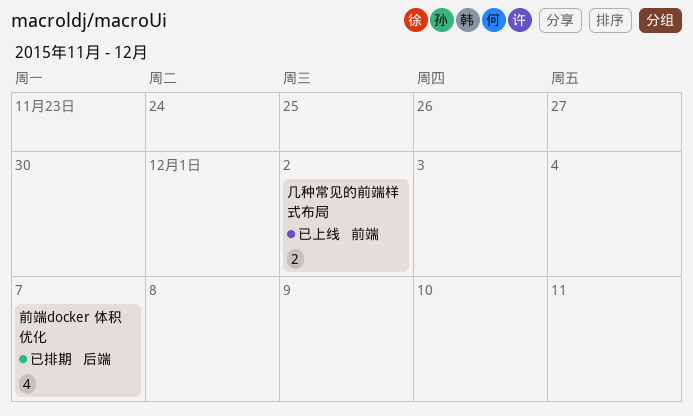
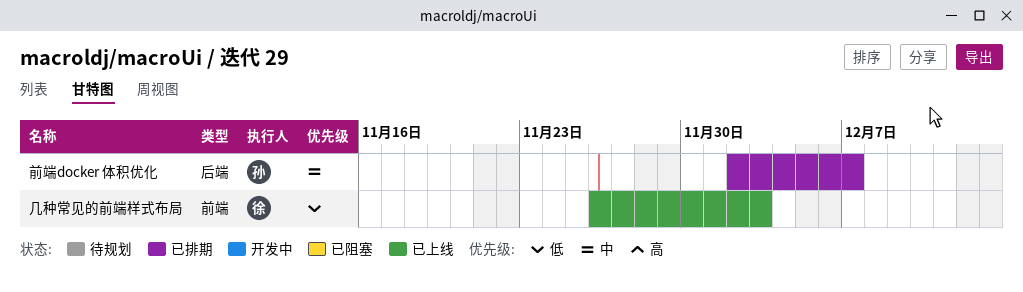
几种常见的前端样式布局, due: Dec 2 -> Dec 3

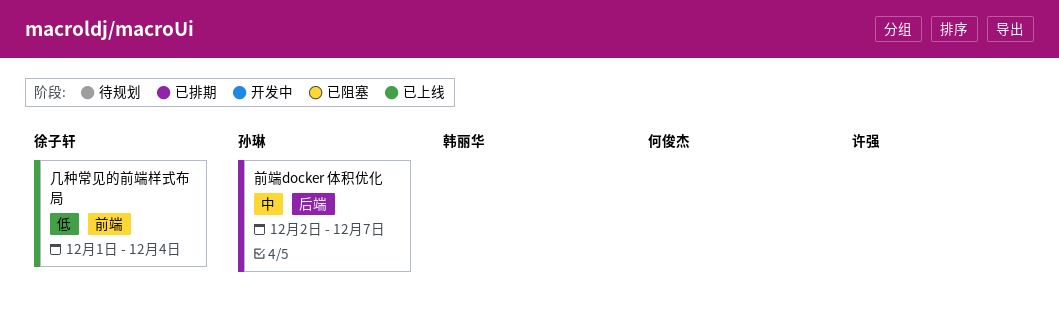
几种常见的前端样式布局, start: Nov 26 -> Dec 1
几种常见的前端样式布局, due: Dec 3 -> Dec 4

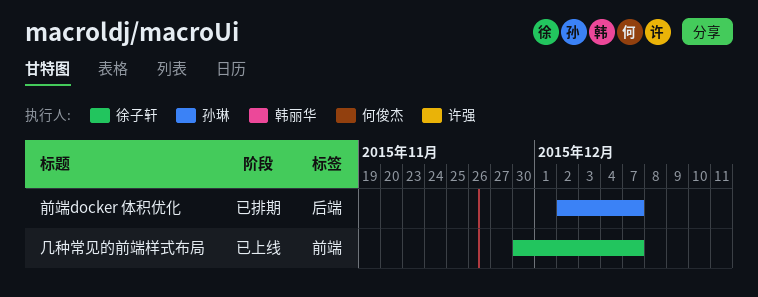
几种常见的前端样式布局, start: Dec 1 -> Nov 30
几种常见的前端样式布局, due: Dec 4 -> Dec 7

